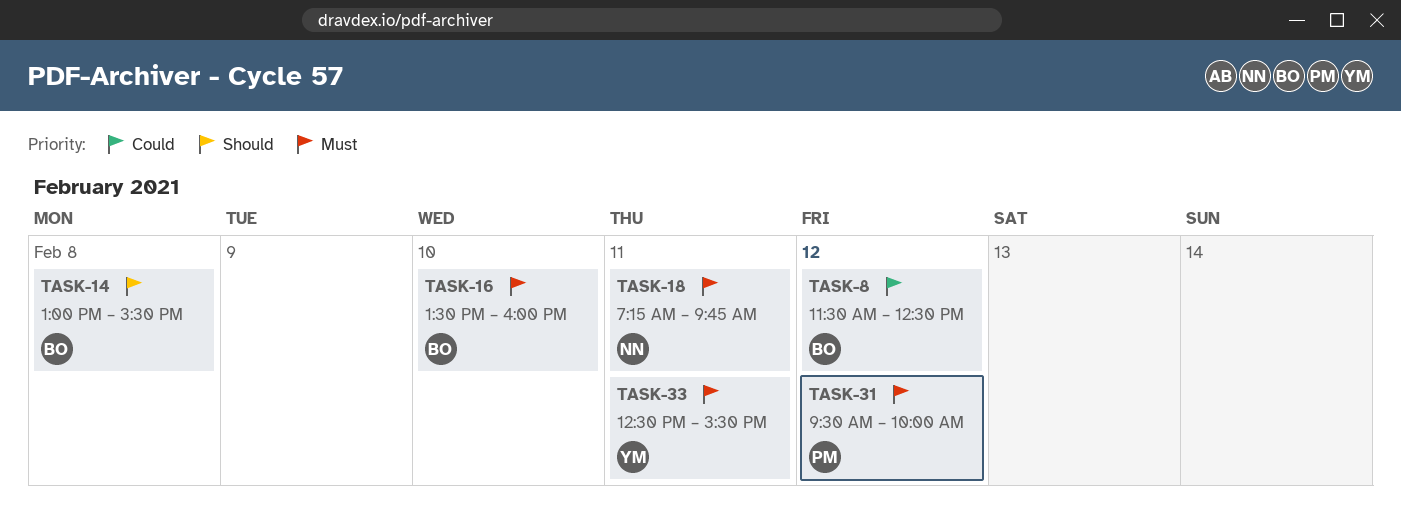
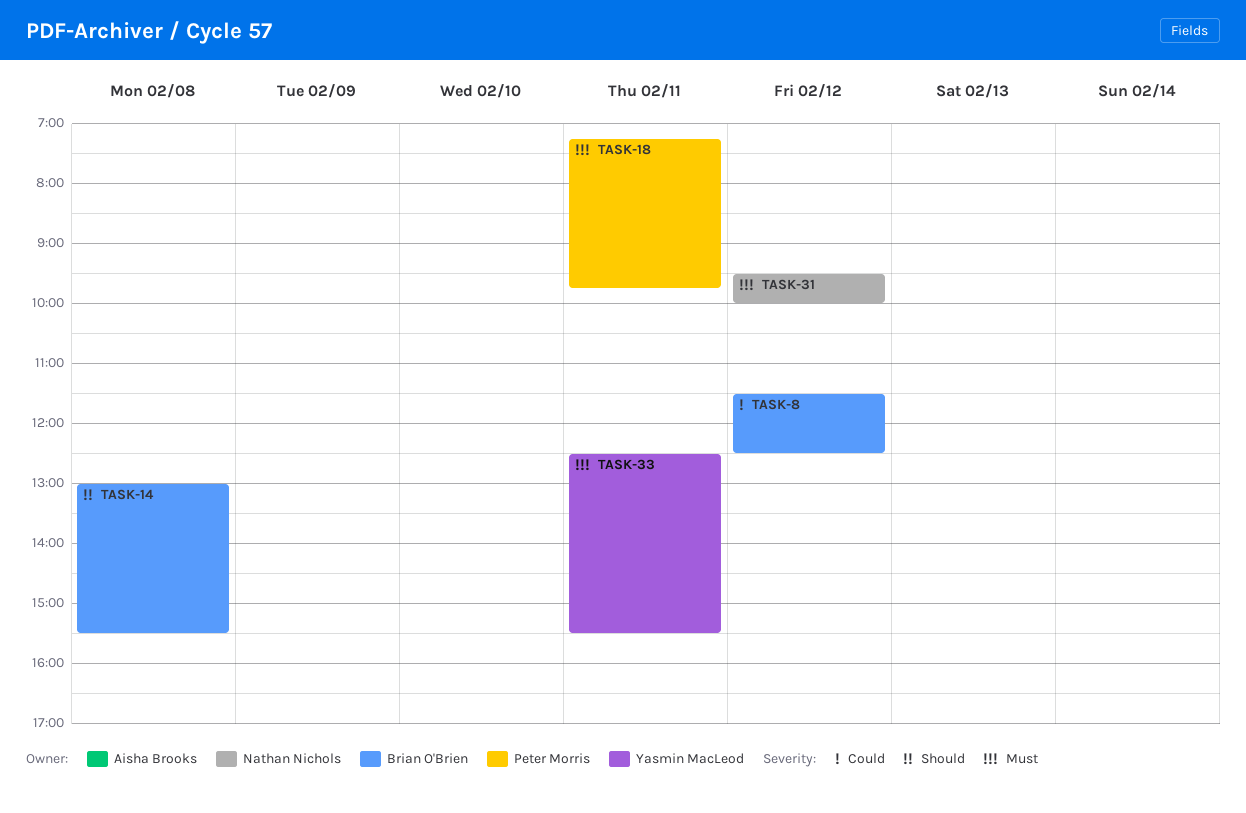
TASK-16: present -> none
TASK-18, owner: Nathan Nichols -> Peter Morris
TASK-31, owner: Peter Morris -> Nathan Nichols

